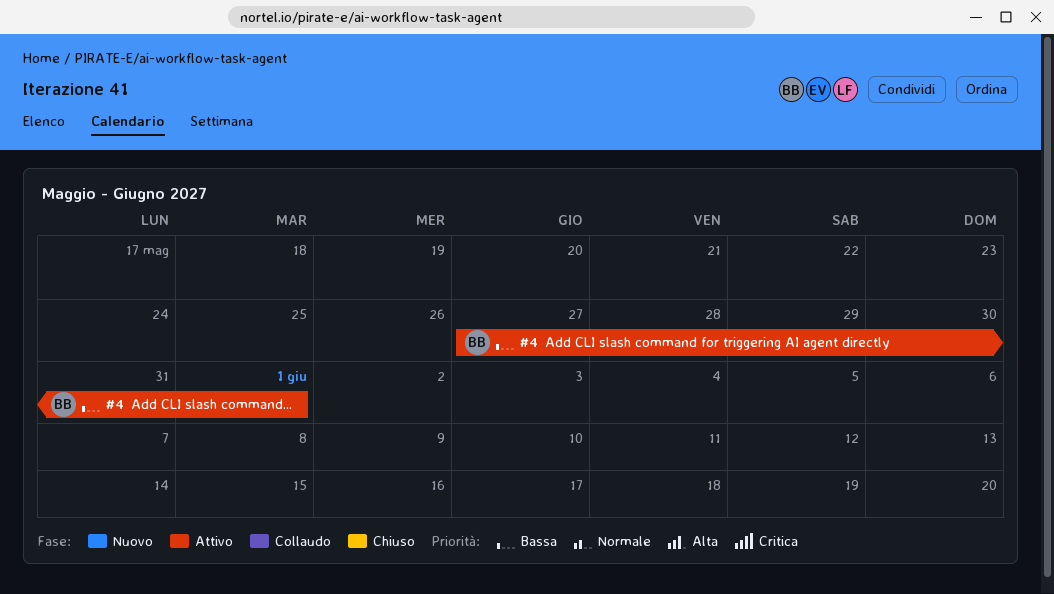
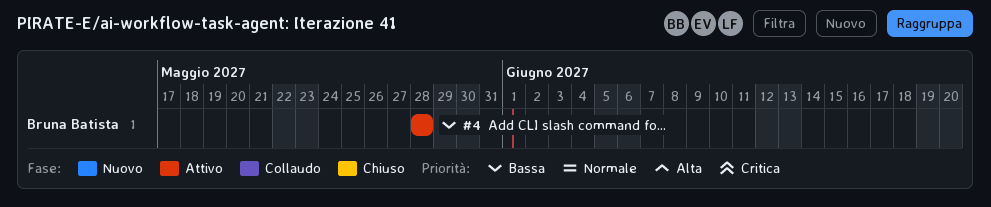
#4, start: May 27 -> May 28
#4, due: Jun 1 -> May 28

